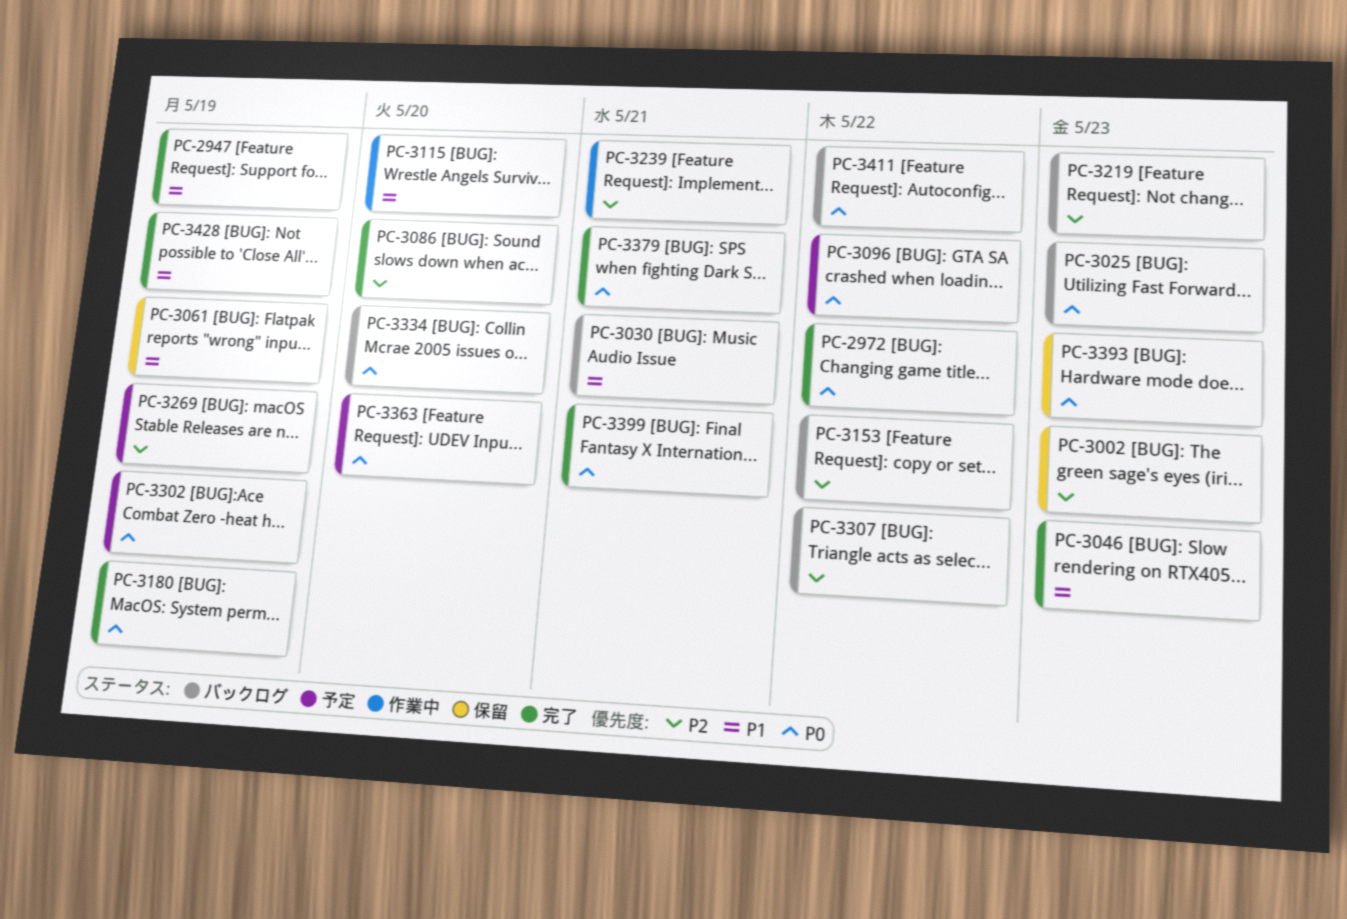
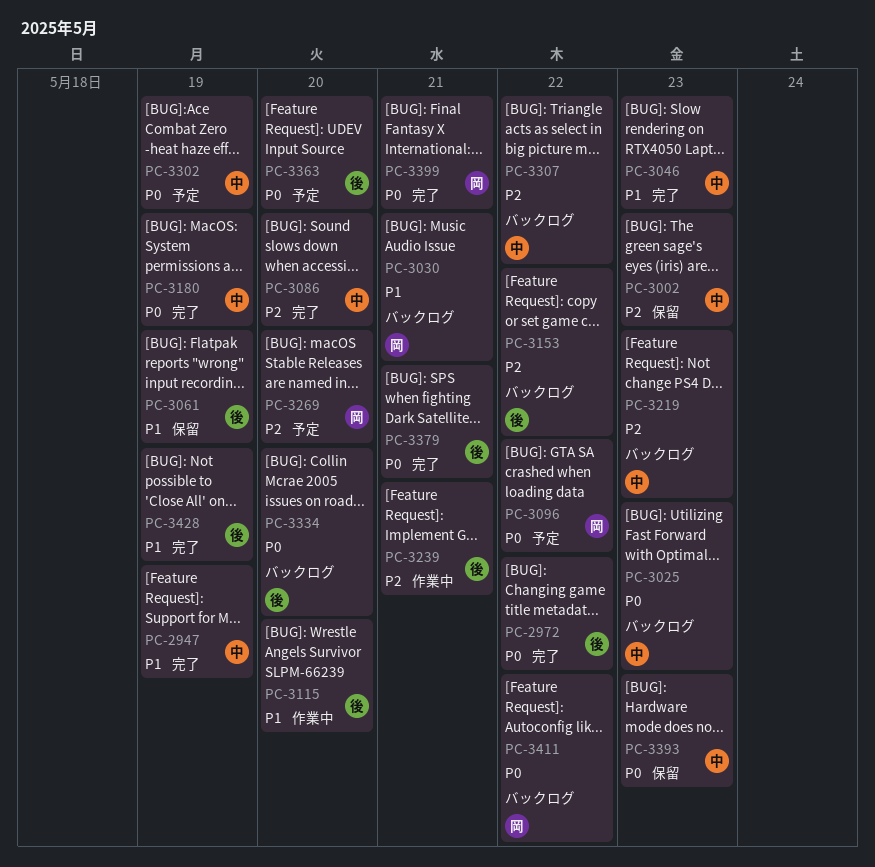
PC-3269, due: May 19 -> May 20

